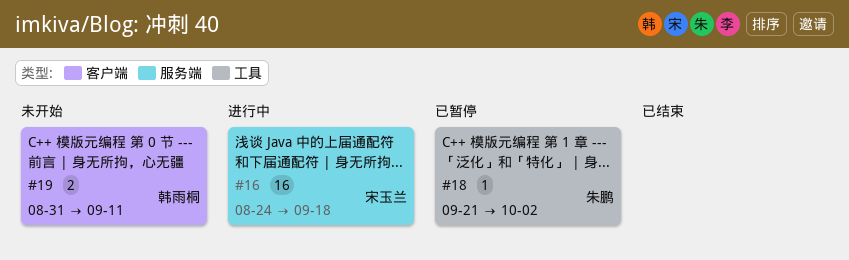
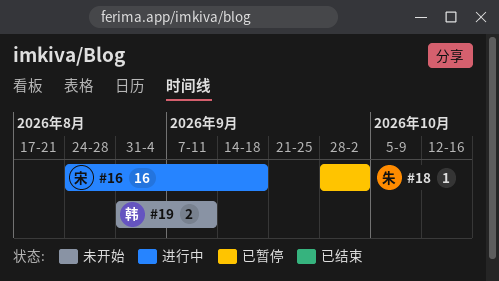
#18, start: Sep 21 -> Sep 28

